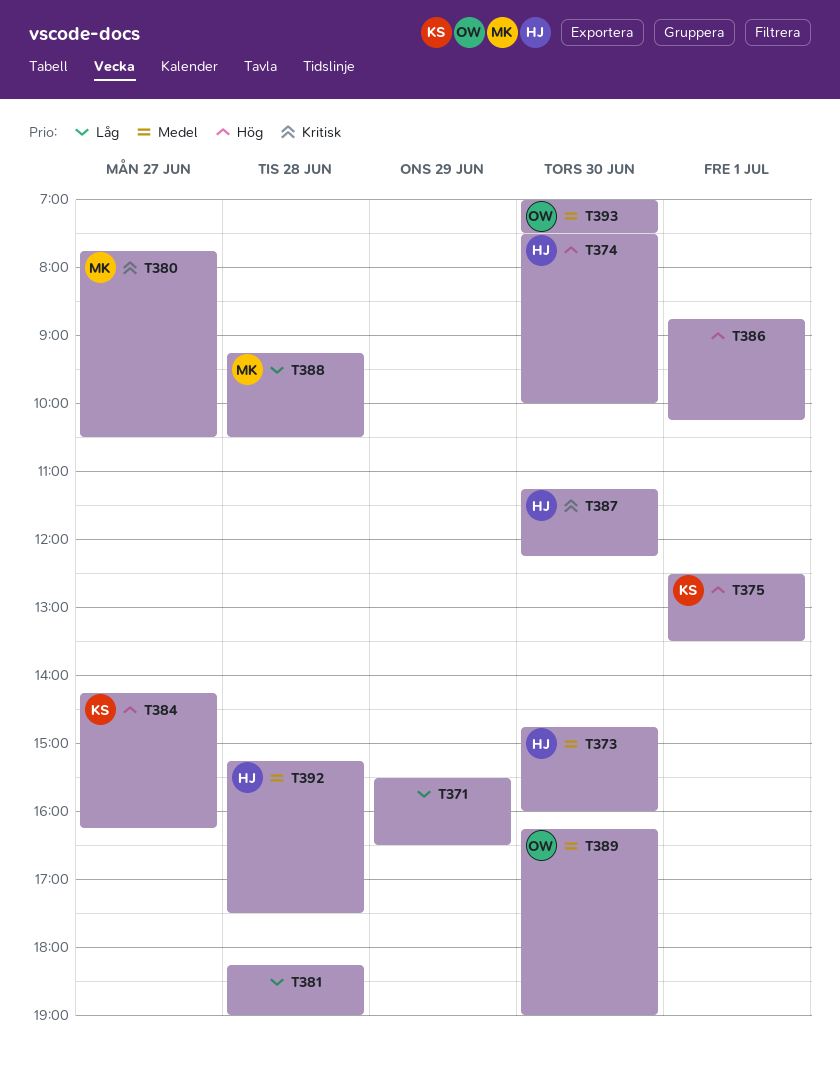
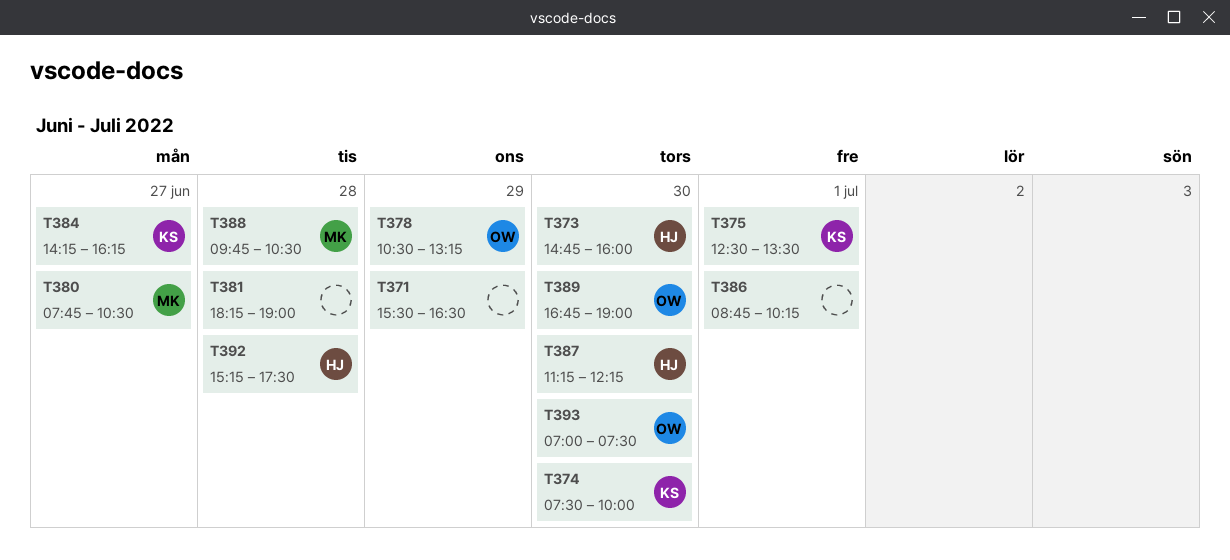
T374, owner: HJ -> KS
T378: none -> present
T388, begins: 09:15 -> 09:45
T389, begins: 16:15 -> 16:45

